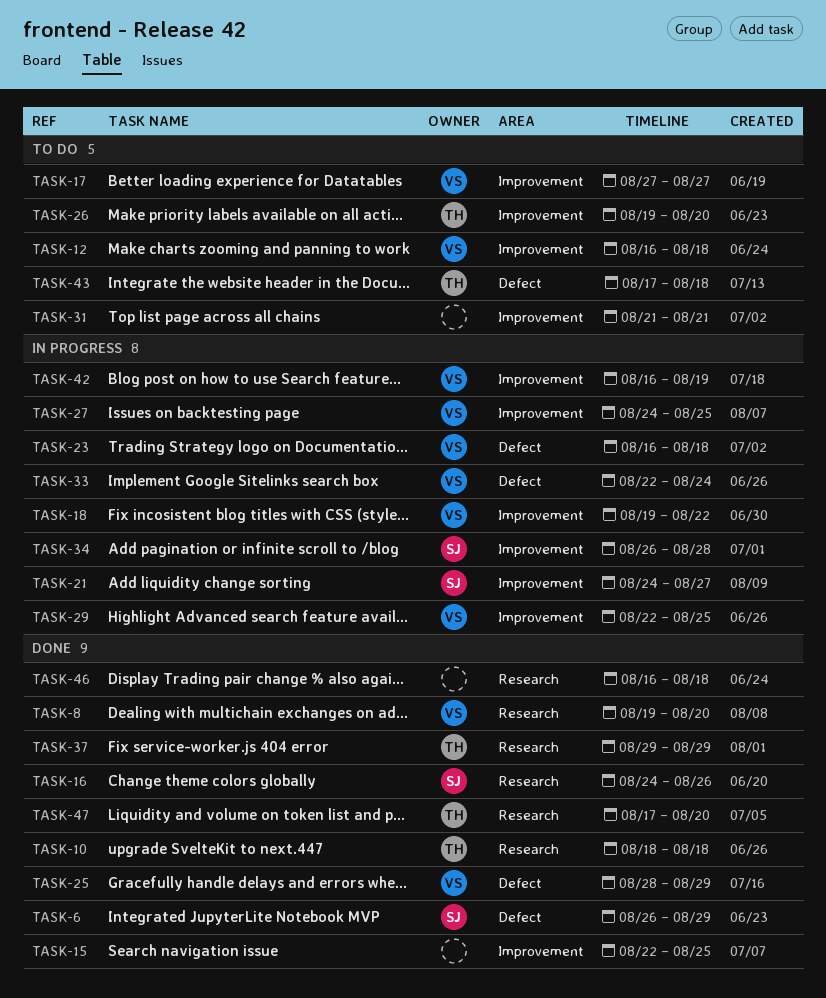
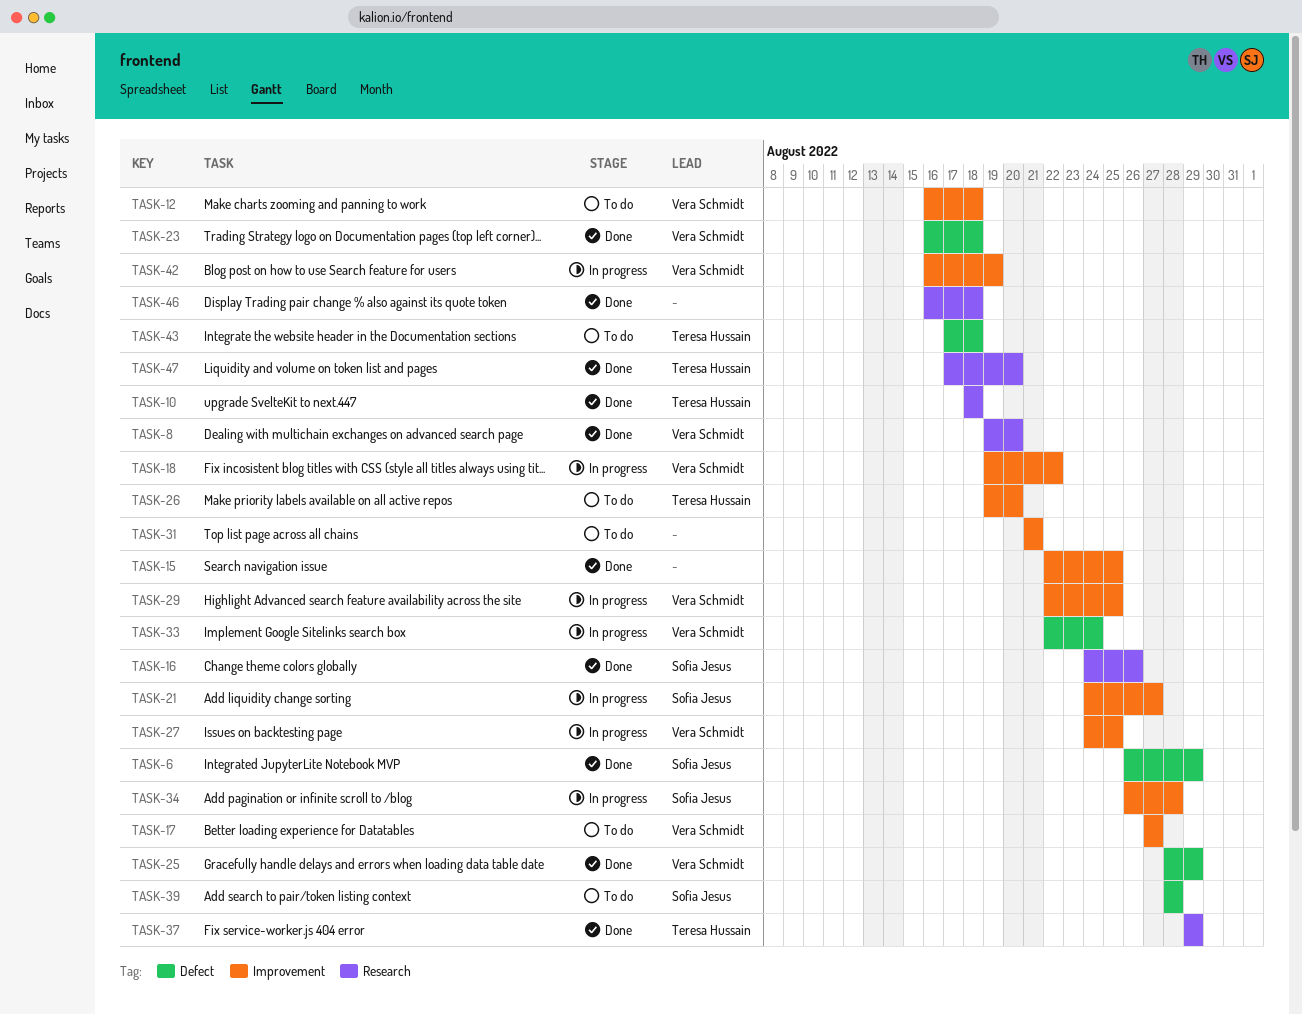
TASK-23, status: In progress -> Done
TASK-39: none -> present

